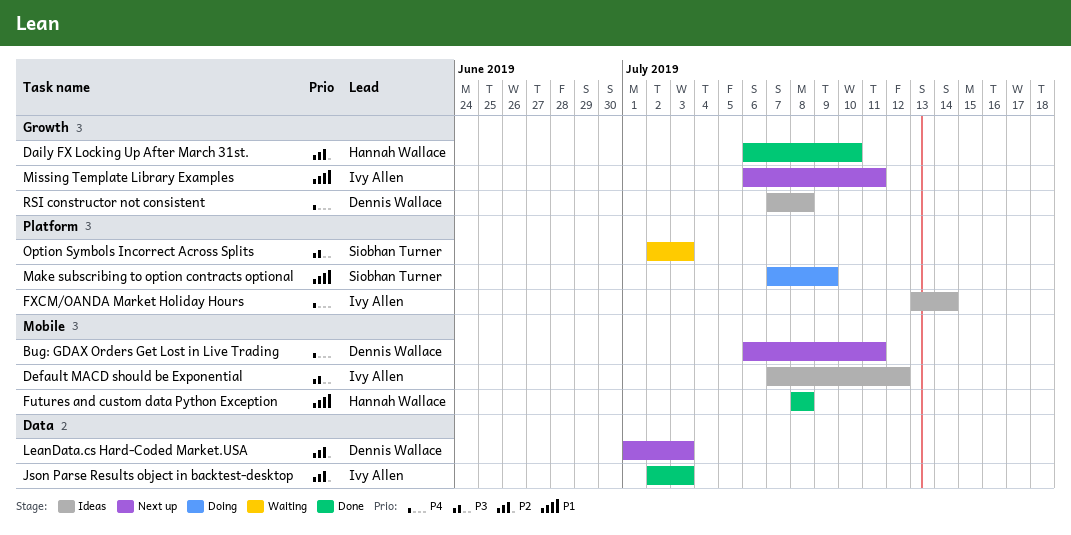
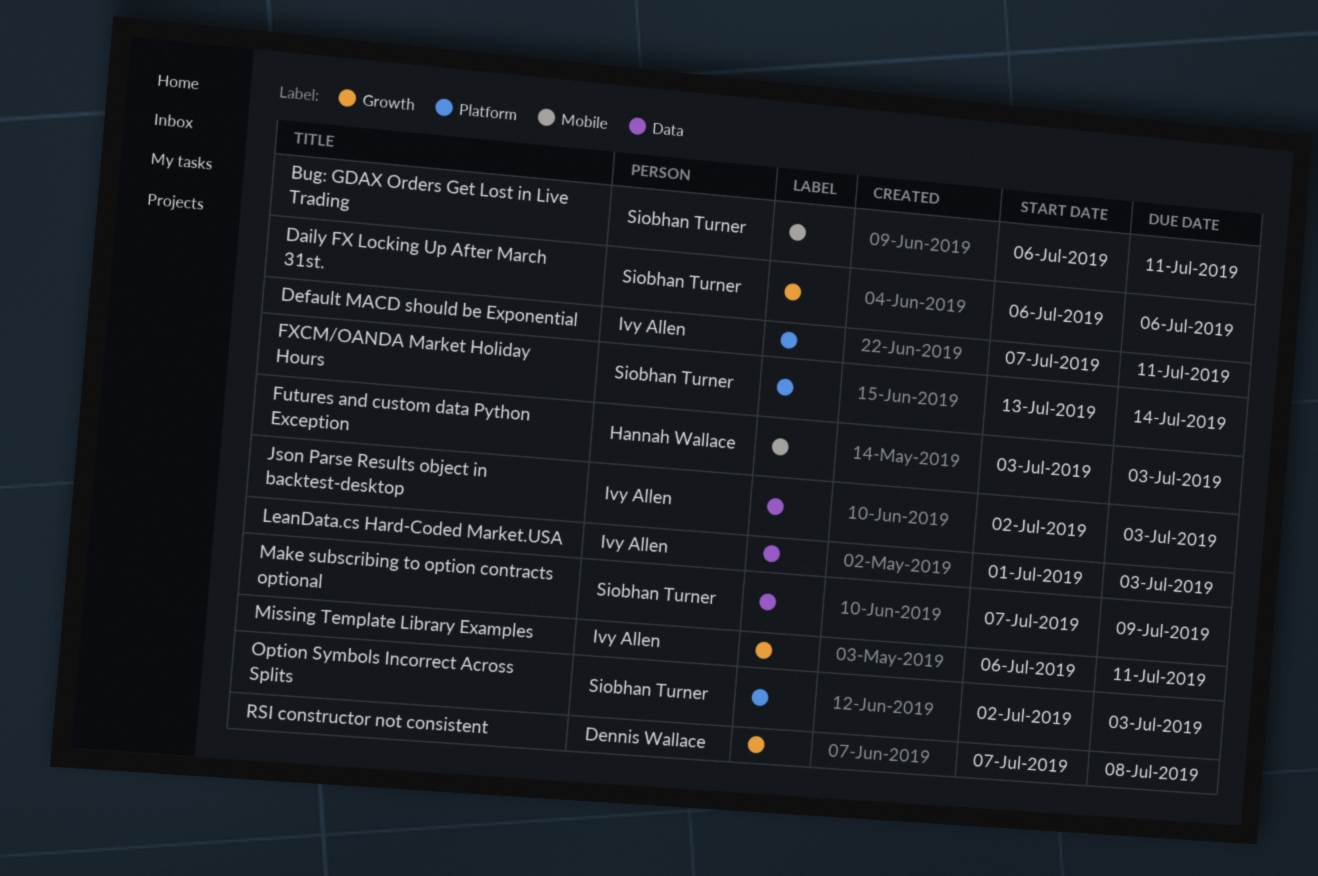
Bug: GDAX Orders Get Lost in Live Trading, owner: Dennis Wallace -> Siobhan Turner
Daily FX Locking Up After March 31st., owner: Hannah Wallace -> Siobhan Turner
Daily FX Locking Up After March 31st., due: Jul 10 -> Jul 6
Default MACD should be Exponential, label: Mobile -> Platform
Default MACD should be Exponential, due: Jul 12 -> Jul 11
Futures and custom data Python Exception, start: Jul 8 -> Jul 3
Futures and custom data Python Exception, due: Jul 8 -> Jul 3
FXCM/OANDA Market Holiday Hours, owner: Ivy Allen -> Siobhan Turner
LeanData.cs Hard-Coded Market.USA, owner: Dennis Wallace -> Ivy Allen
Make subscribing to option contracts optional, label: Platform -> Data

